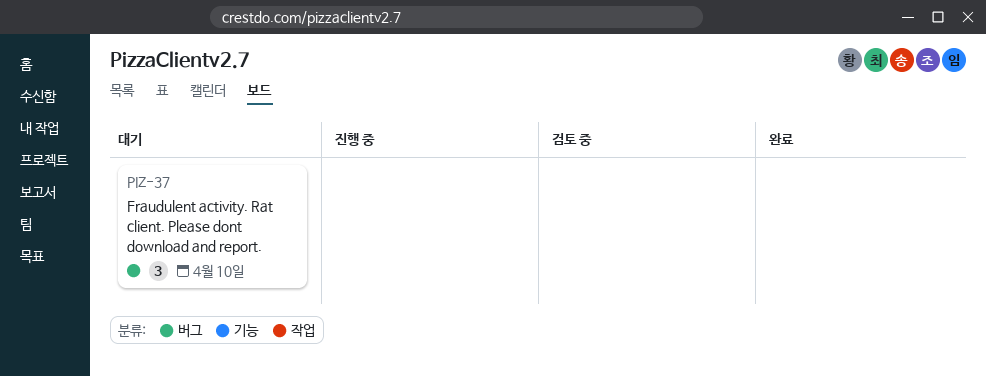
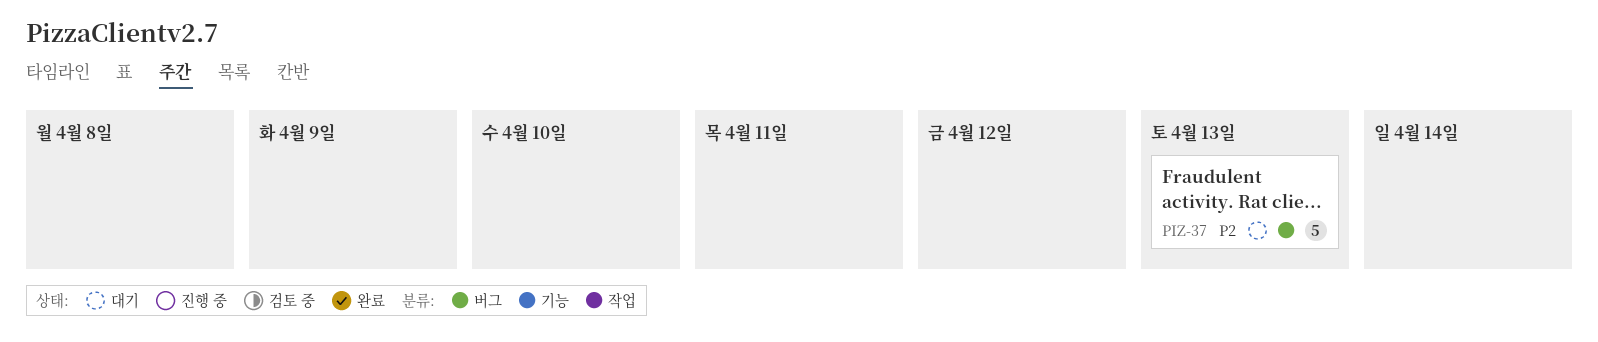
PIZ-37, estimate: 3 -> 5
PIZ-37, due: Apr 10 -> Apr 13

